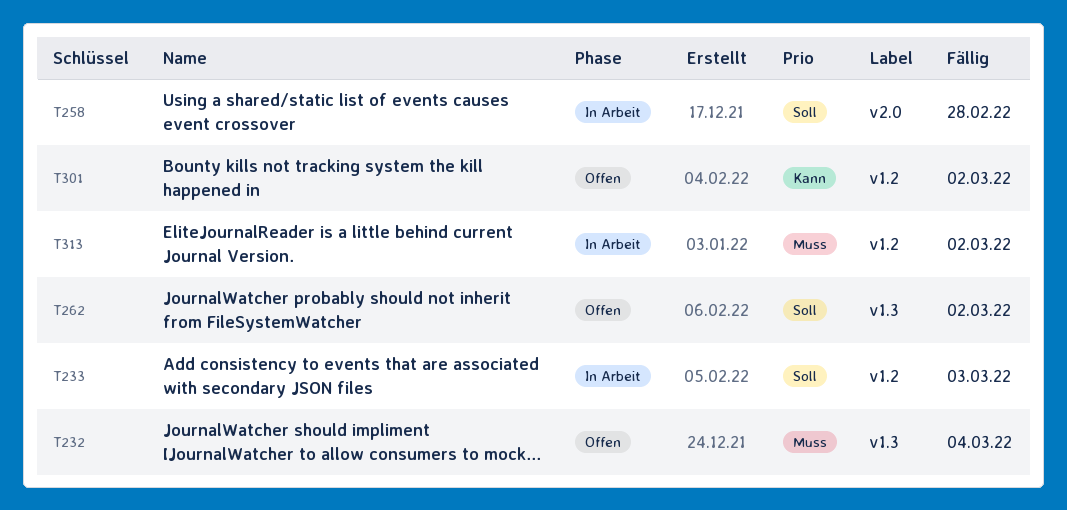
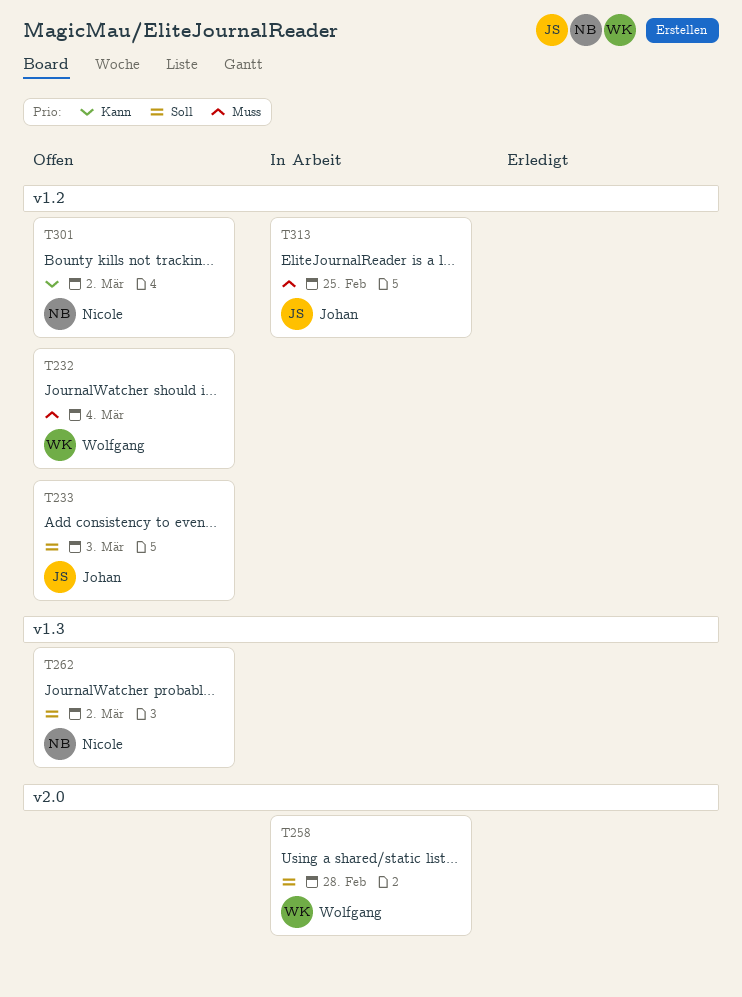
T232, label: v1.3 -> v1.2
T233, status: In Arbeit -> Offen
T313, due: Mar 2 -> Feb 25

